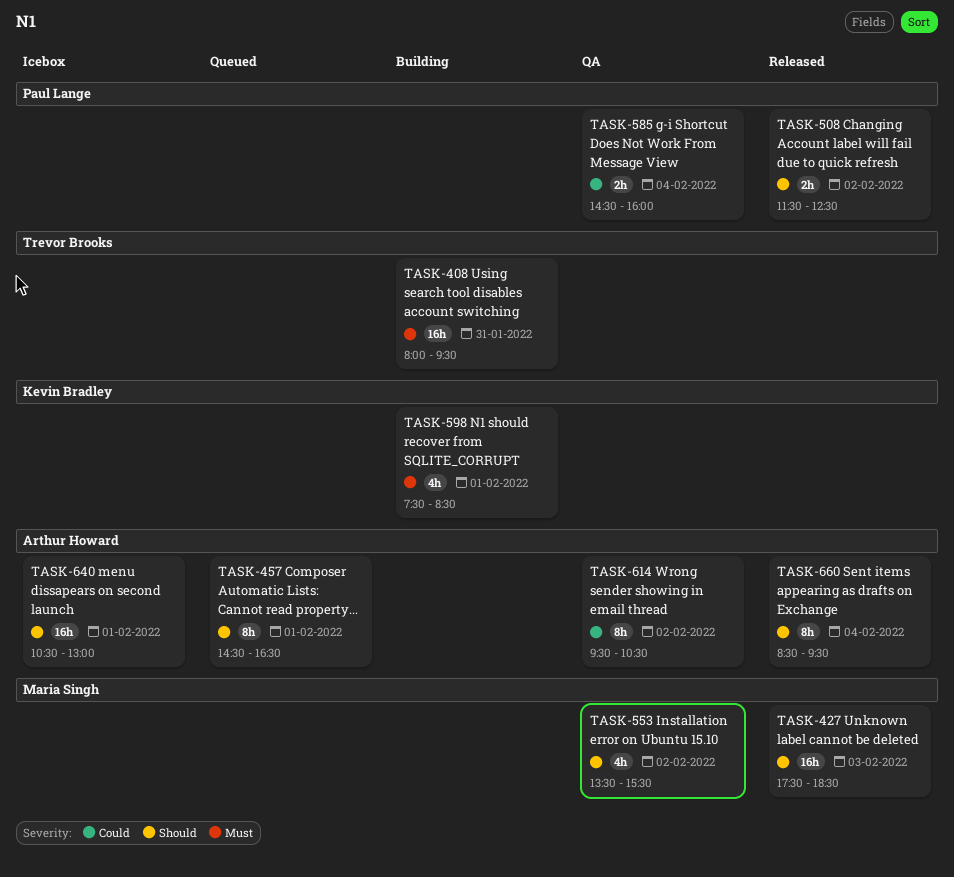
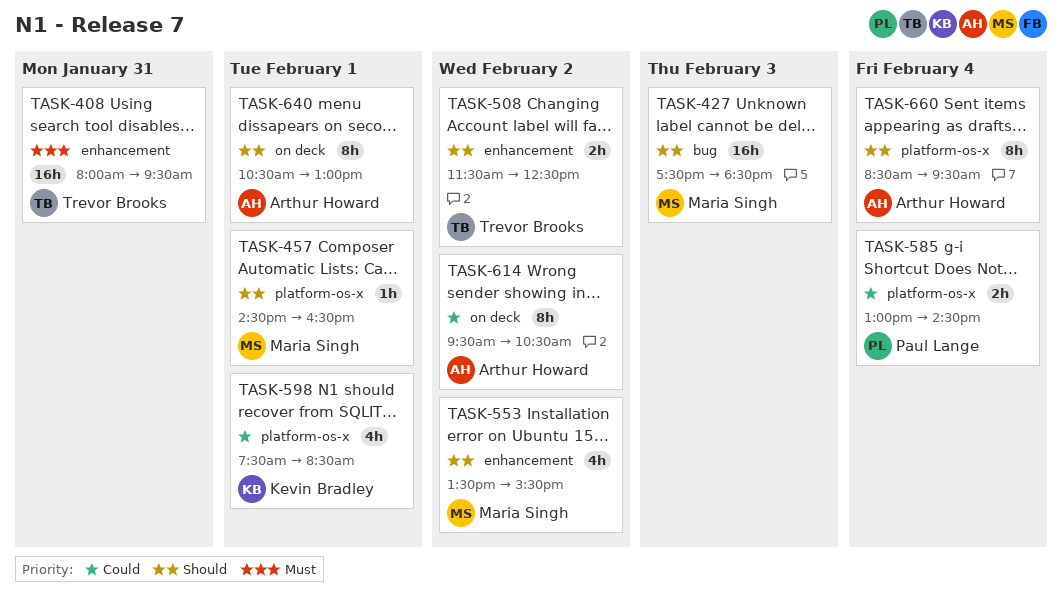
TASK-457, owner: Arthur Howard -> Maria Singh
TASK-457, estimate: 8h -> 1h
TASK-508, owner: Paul Lange -> Trevor Brooks
TASK-585, begins: 14:30 -> 13:00
TASK-585, ends: 16:00 -> 14:30
TASK-598, priority: Must -> Could
TASK-640, estimate: 16h -> 8h

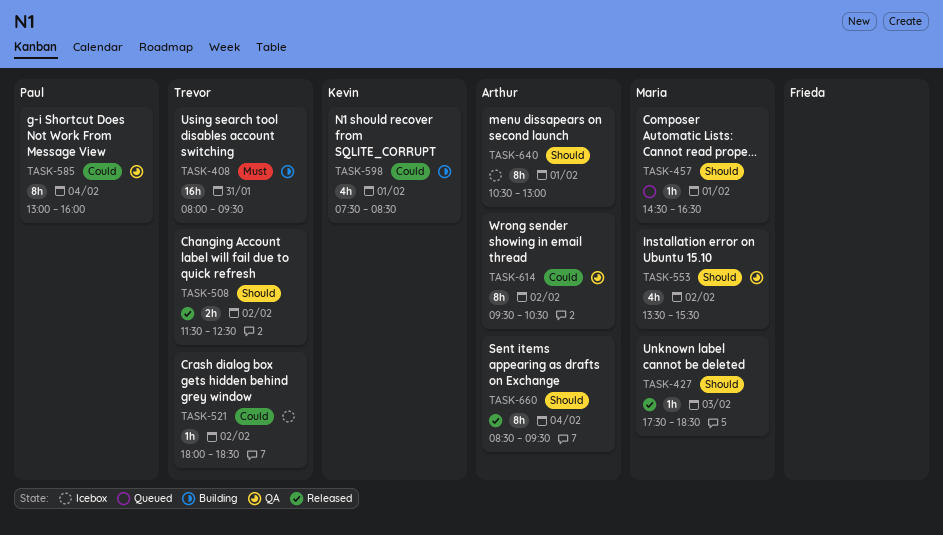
TASK-427, estimate: 16h -> 1h
TASK-521: none -> present
TASK-585, estimate: 2h -> 8h
TASK-585, ends: 14:30 -> 16:00

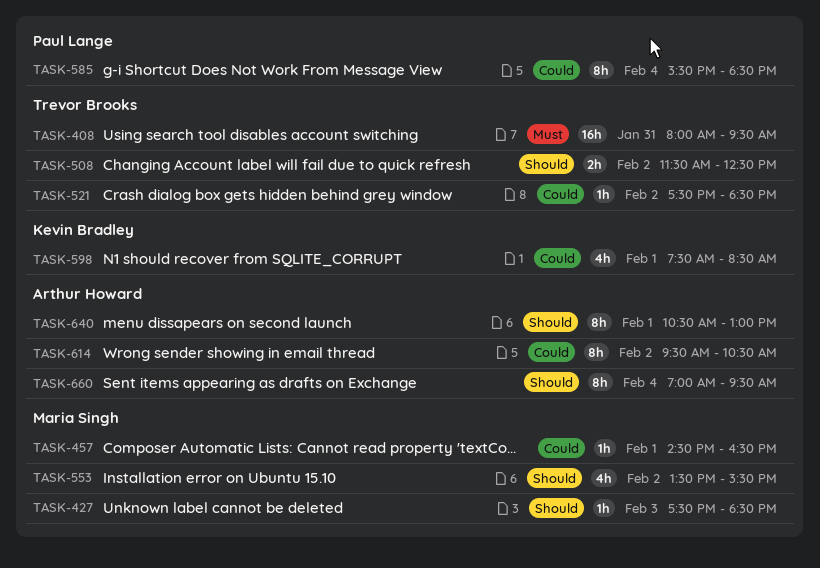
TASK-457, priority: Should -> Could
TASK-521, begins: 18:00 -> 17:30
TASK-585, begins: 13:00 -> 15:30
TASK-585, ends: 16:00 -> 18:30
TASK-660, begins: 08:30 -> 07:00

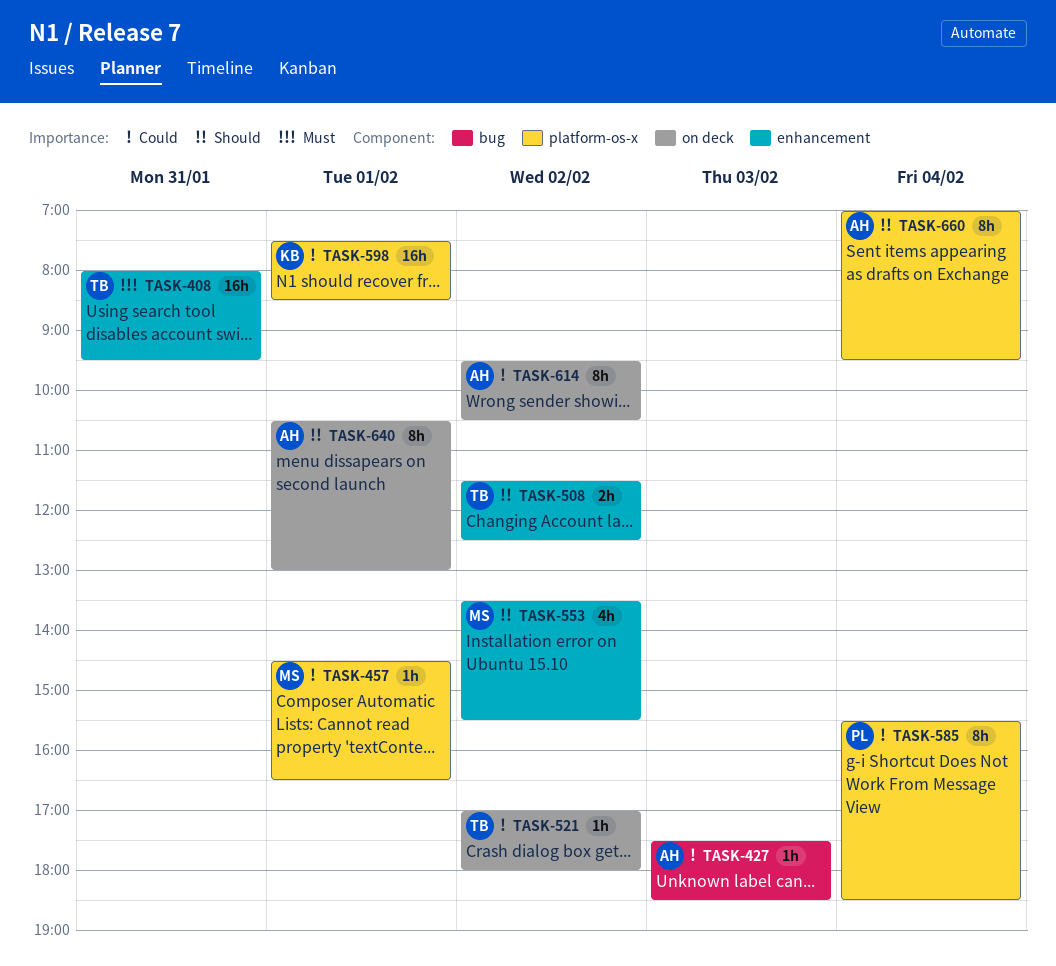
TASK-427, owner: Maria Singh -> Arthur Howard
TASK-427, priority: Should -> Could
TASK-521, begins: 17:30 -> 17:00
TASK-521, ends: 18:30 -> 18:00
TASK-598, estimate: 4h -> 16h

